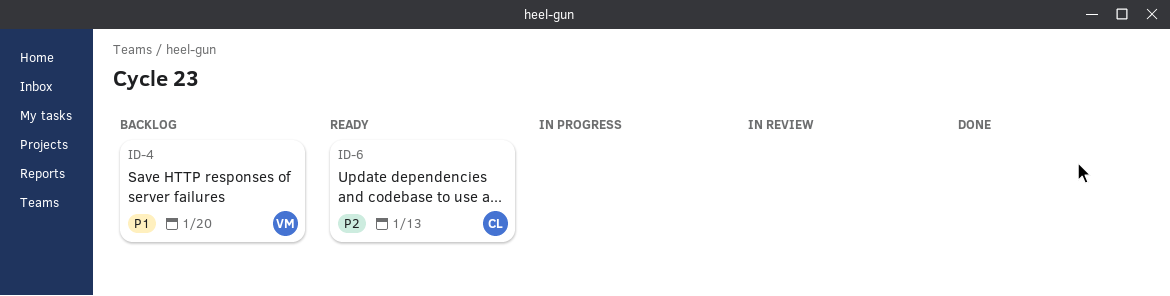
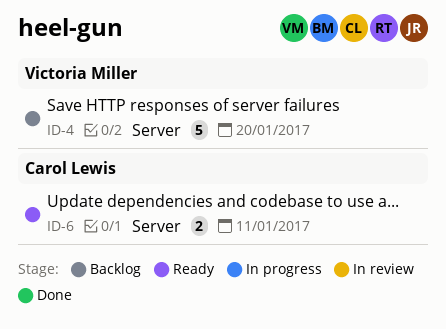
ID-6, due: Jan 13 -> Jan 11

